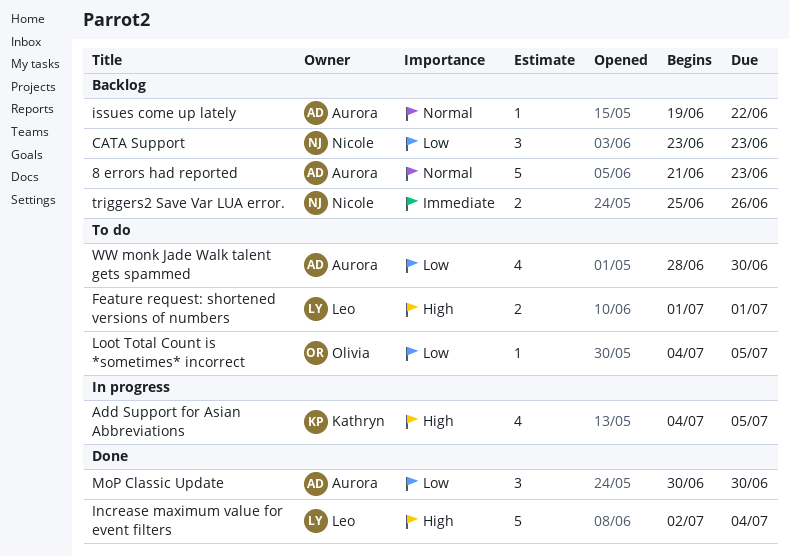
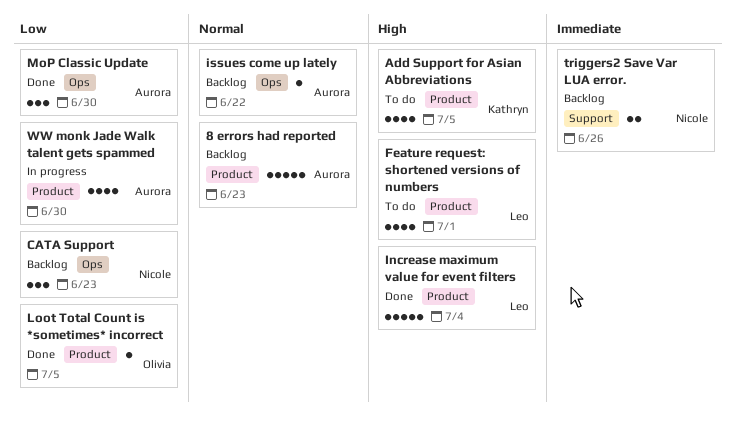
Add Support for Asian Abbreviations, status: In progress -> To do
Feature request: shortened versions of numbers, estimate: 2 -> 4
Loot Total Count is *sometimes* incorrect, status: To do -> Done
WW monk Jade Walk talent gets spammed, status: To do -> In progress

